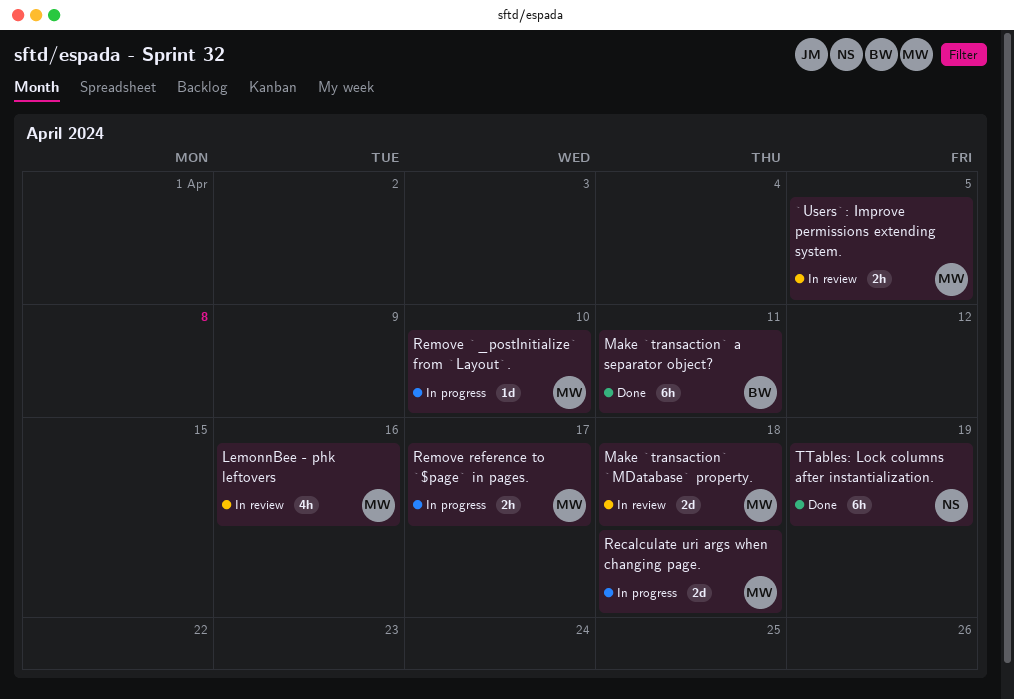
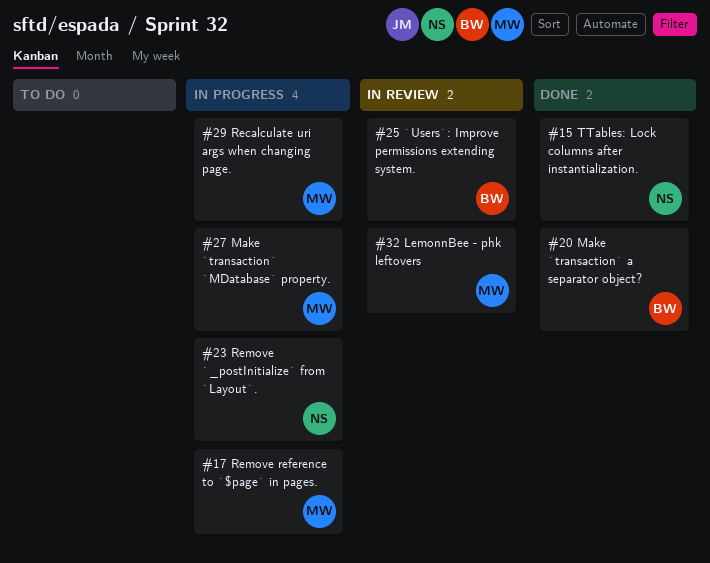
`Users`: Improve permissions extending system., owner: MW -> BW
Make `transaction` `MDatabase` property., status: In review -> In progress
Remove `_postInitialize` from `Layout`., owner: MW -> NS

